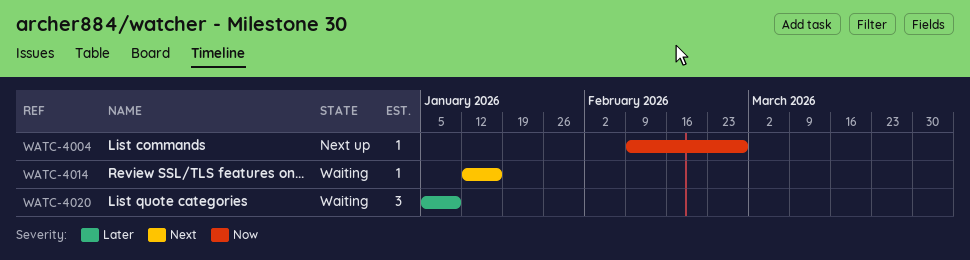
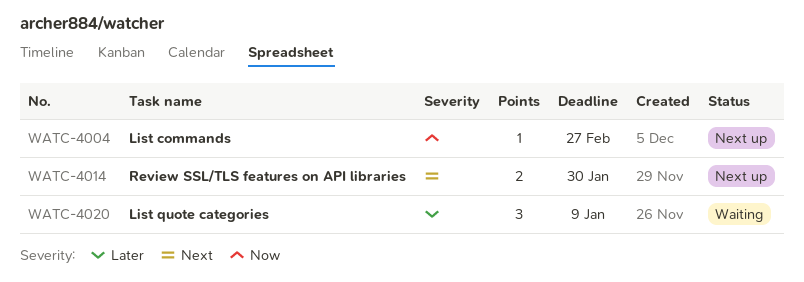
WATC-4014, status: Waiting -> Next up
WATC-4014, estimate: 1 -> 2
WATC-4014, due: Jan 16 -> Jan 30

